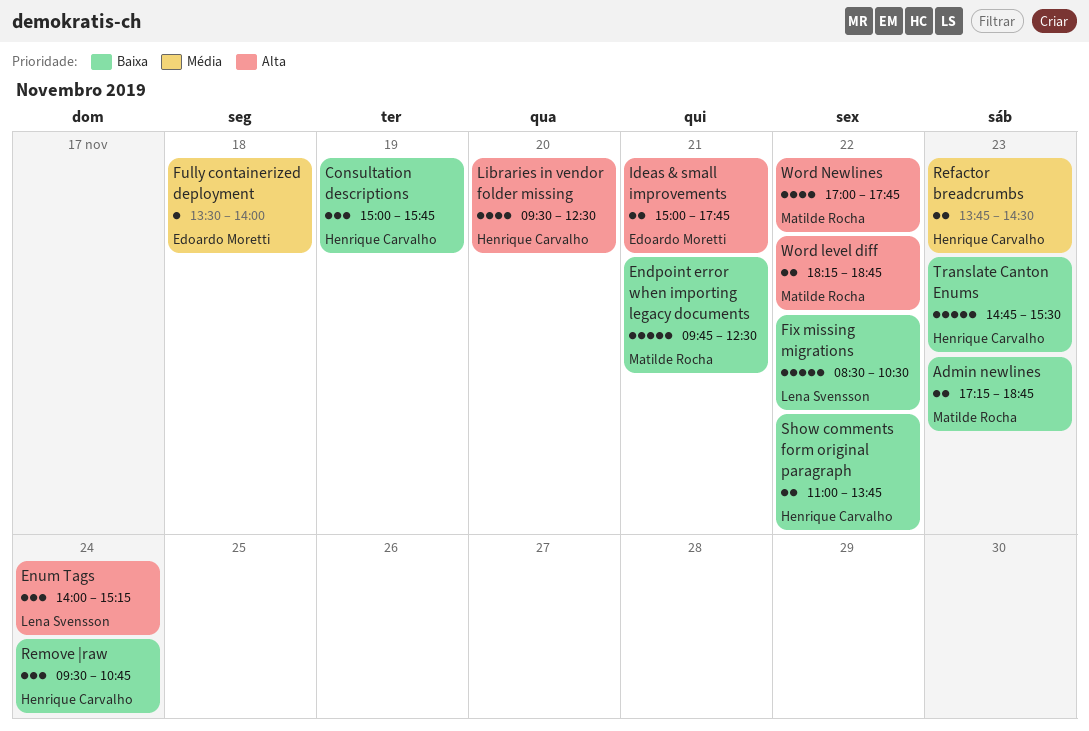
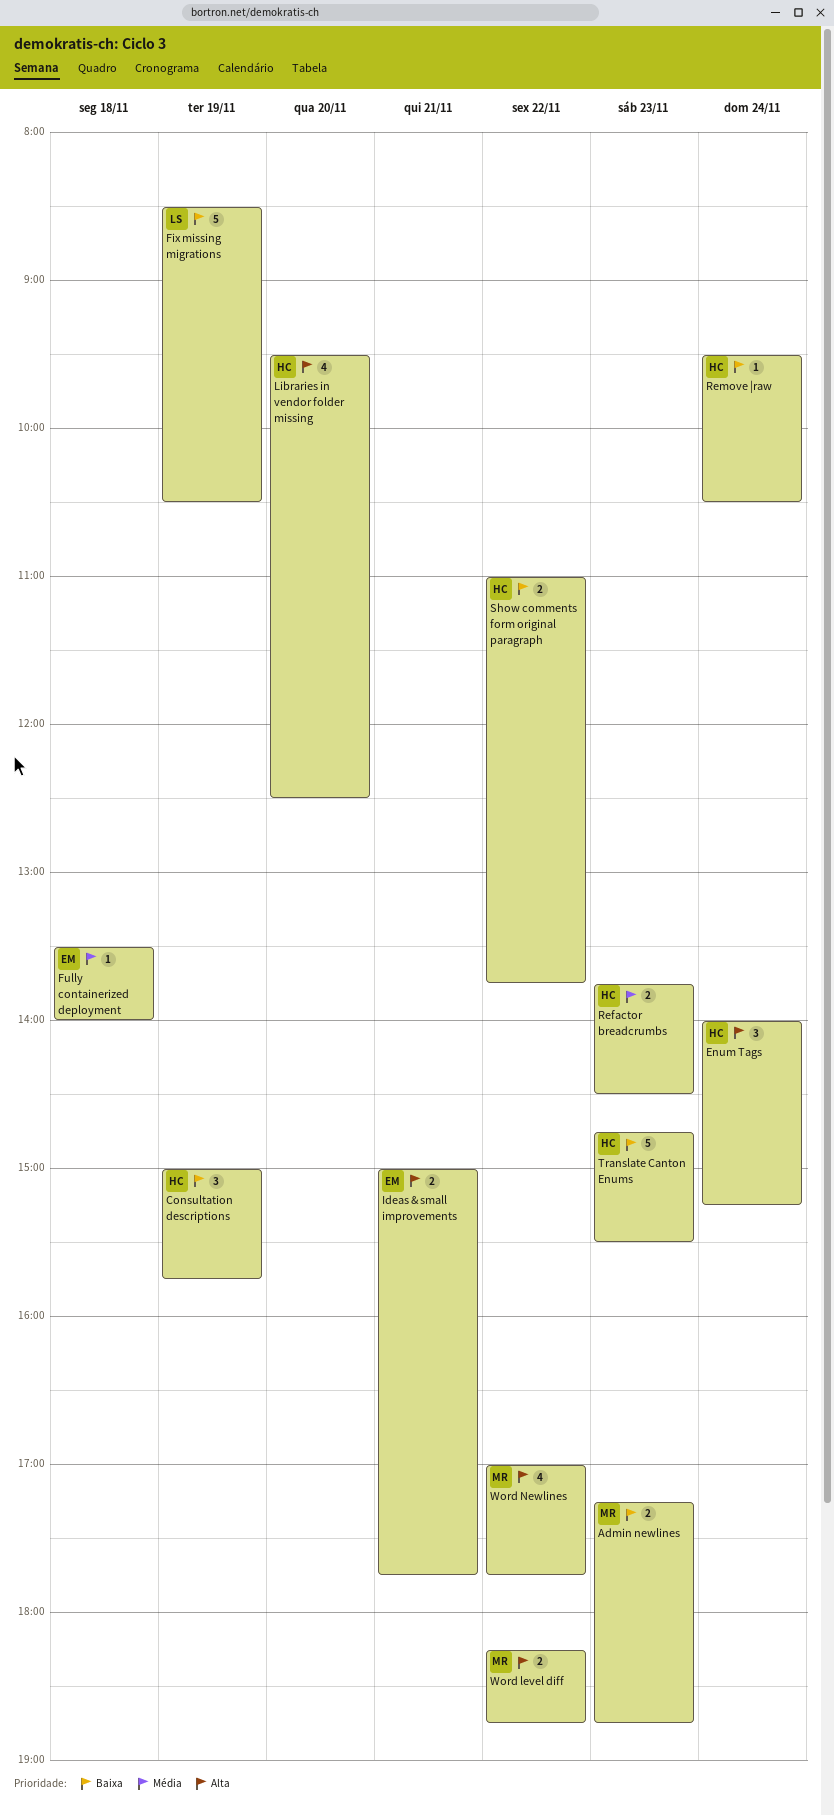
Endpoint error when importing legacy documents: present -> none
Enum Tags, owner: Lena Svensson -> Henrique Carvalho
Fix missing migrations, day: Nov 22 -> Nov 19
Remove |raw, estimate: 3 -> 1
Remove |raw, ends: 10:45 -> 10:30

